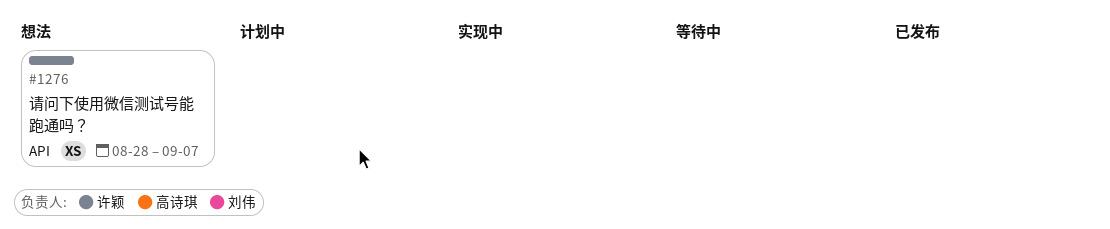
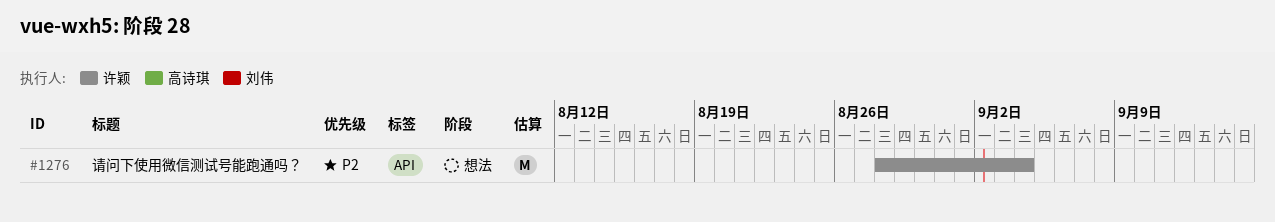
#1276, estimate: XS -> M
#1276, due: Sep 7 -> Sep 4

